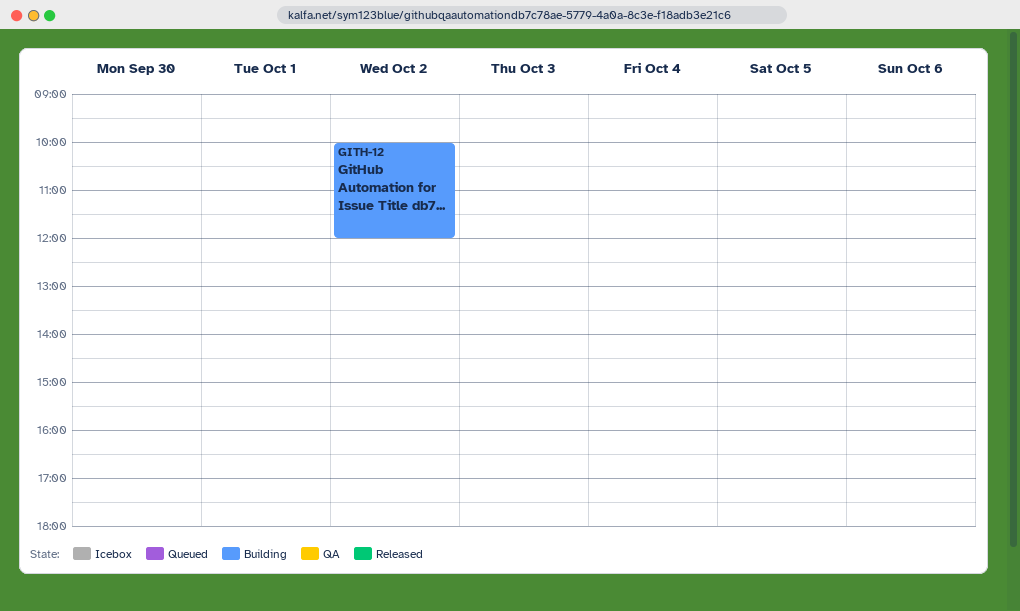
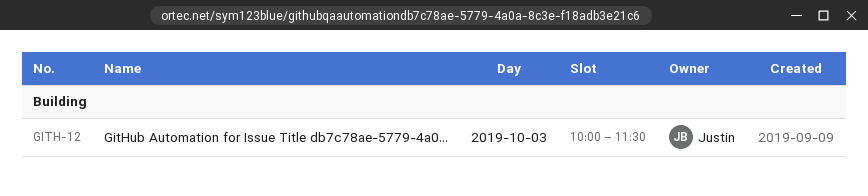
GITH-12, day: Oct 2 -> Oct 3
GITH-12, ends: 12:00 -> 11:30

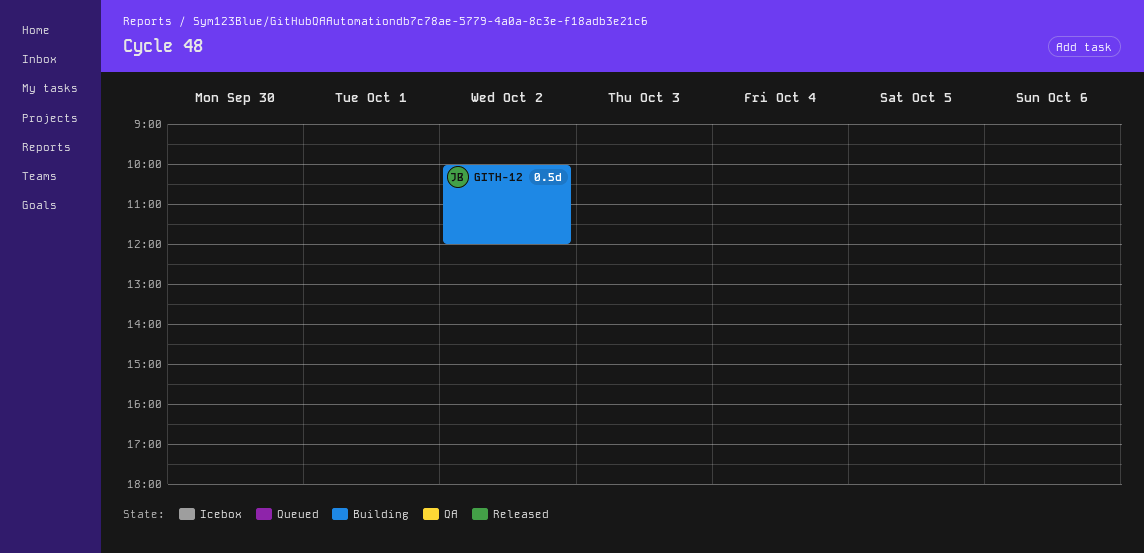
GITH-12, day: Oct 3 -> Oct 2
GITH-12, ends: 11:30 -> 12:00

